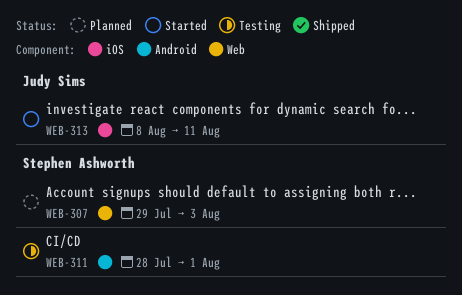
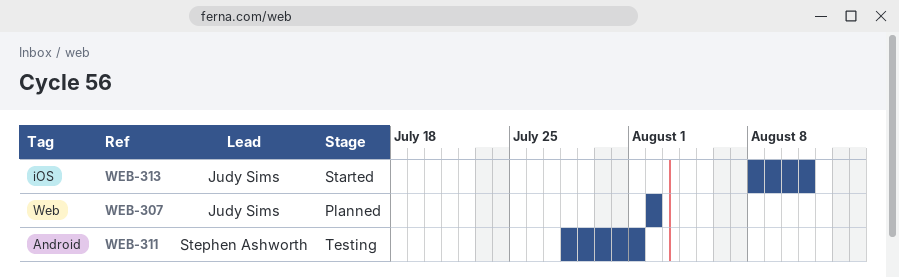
WEB-307, owner: Stephen Ashworth -> Judy Sims
WEB-307, start: Jul 29 -> Aug 2
WEB-307, due: Aug 3 -> Aug 2

